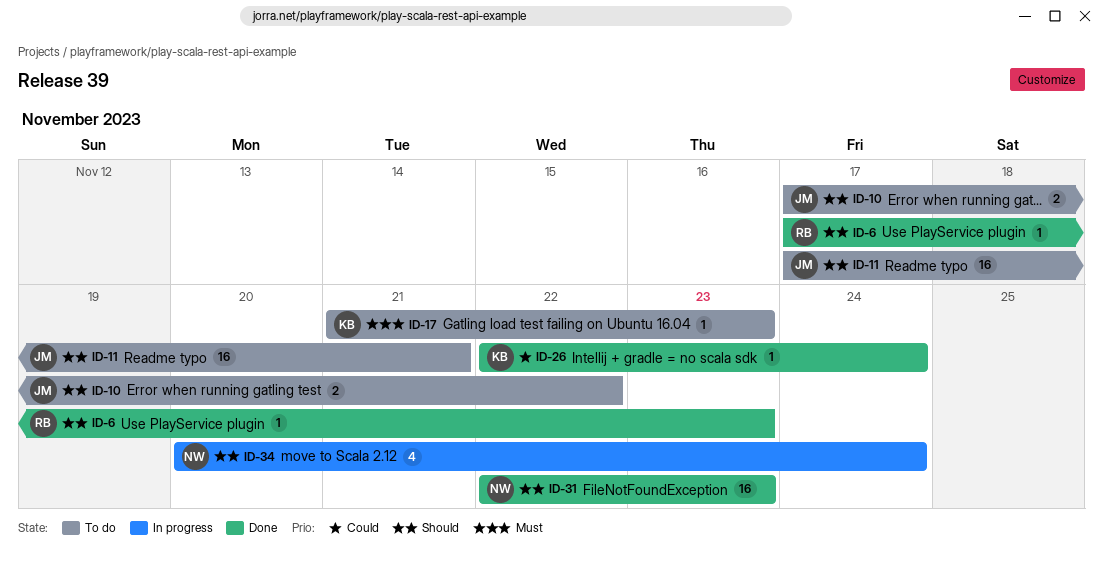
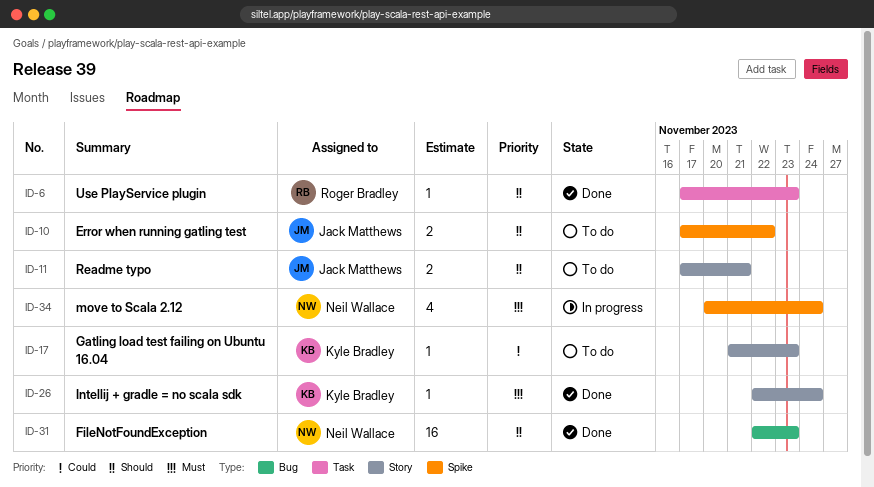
ID-11, estimate: 16 -> 2
ID-17, priority: Must -> Could
ID-26, priority: Could -> Must
ID-34, priority: Should -> Must

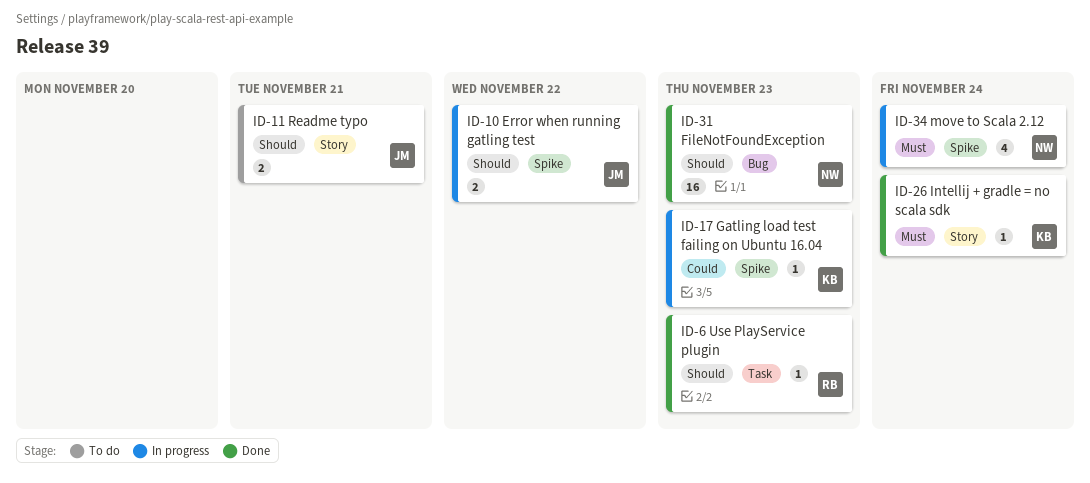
ID-10, status: To do -> In progress
ID-17, status: To do -> In progress
ID-17, label: Story -> Spike

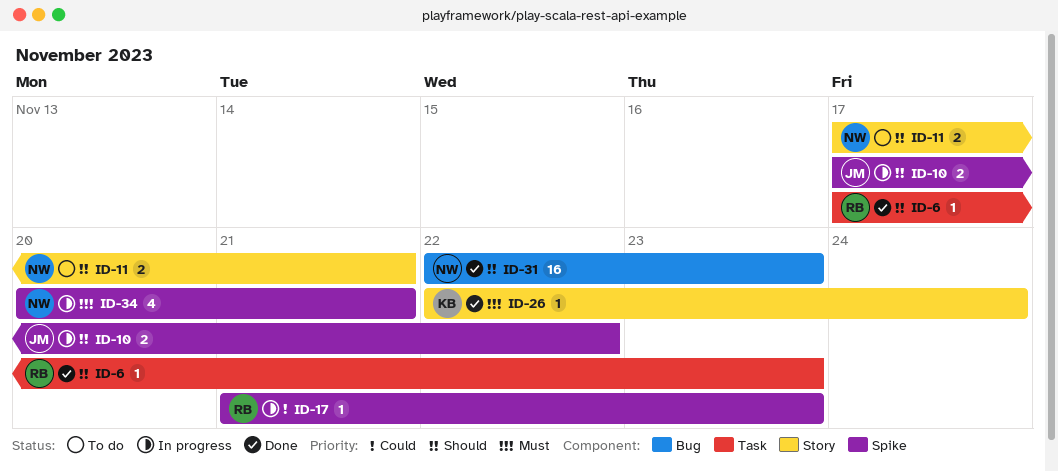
ID-11, owner: JM -> NW
ID-17, owner: KB -> RB
ID-34, due: Nov 24 -> Nov 21

